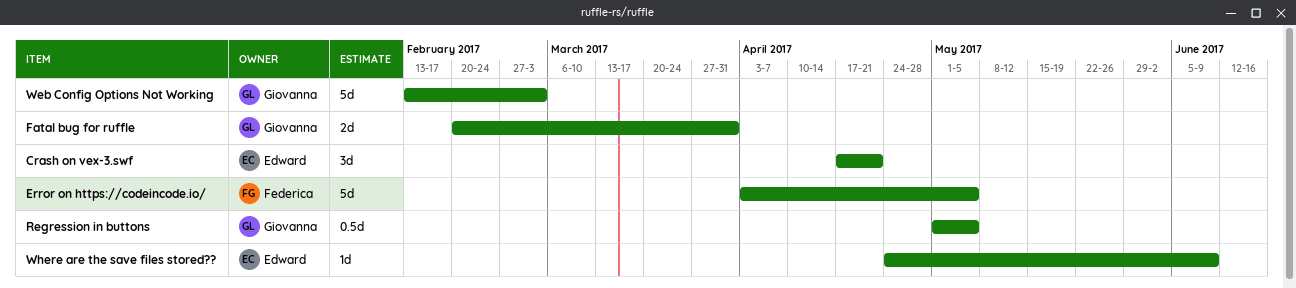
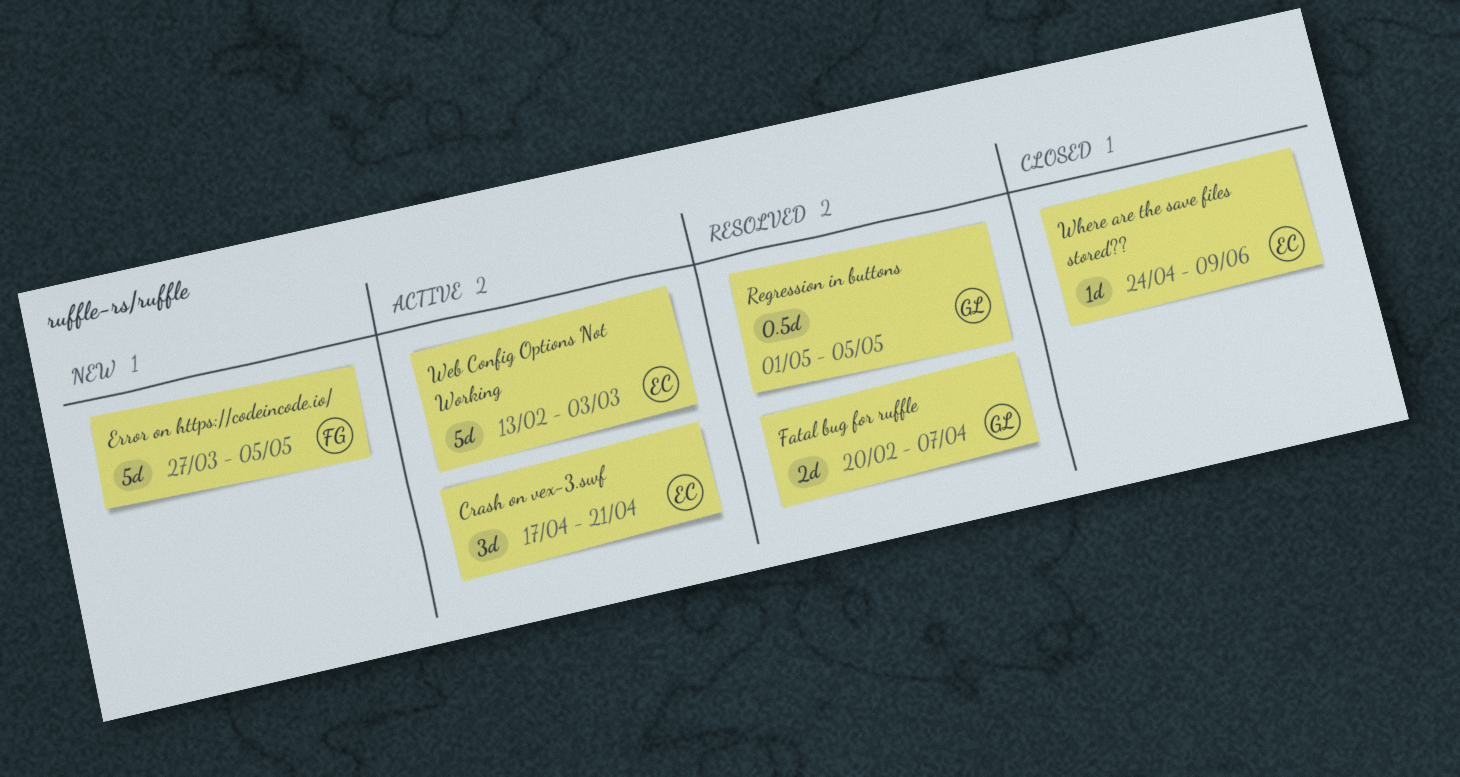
Error on https://codeincode.io/, start: Apr 3 -> Mar 27
Fatal bug for ruffle, due: Mar 31 -> Apr 7
Web Config Options Not Working, owner: Giovanna -> Edward

